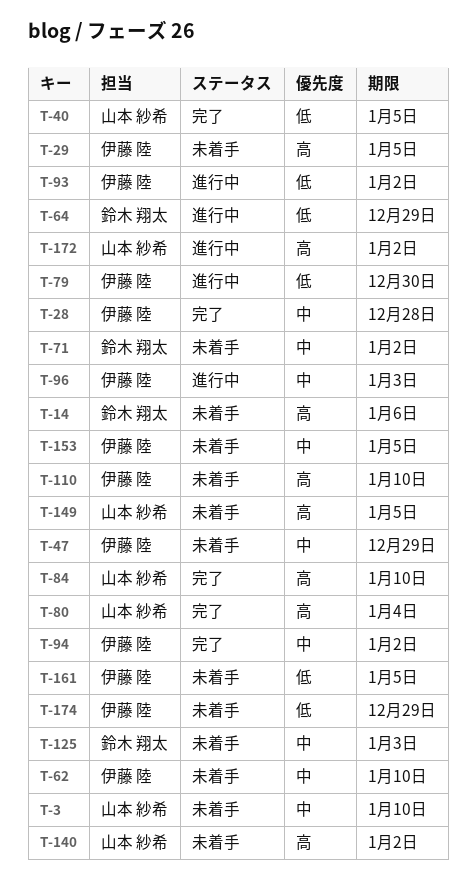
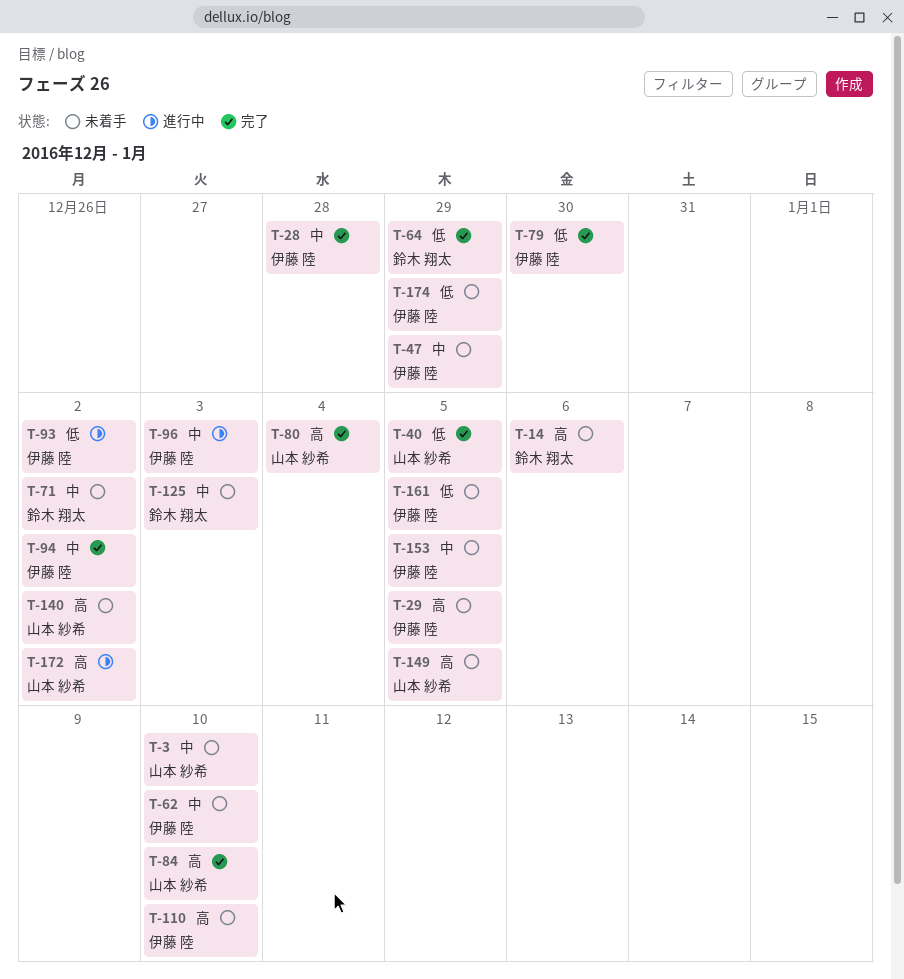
T-64, status: 進行中 -> 完了
T-79, status: 進行中 -> 完了

